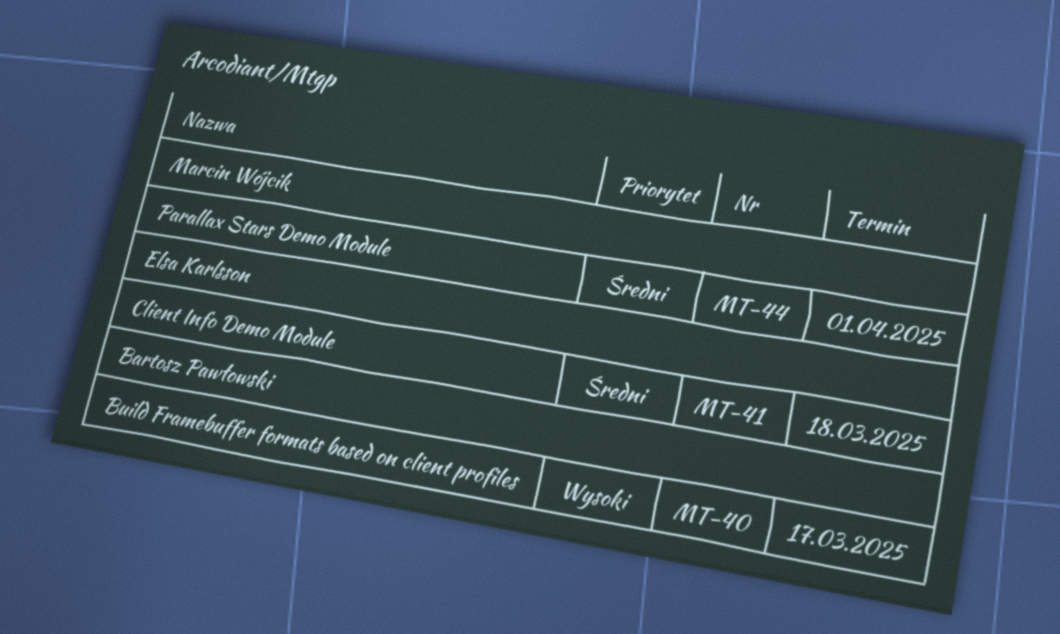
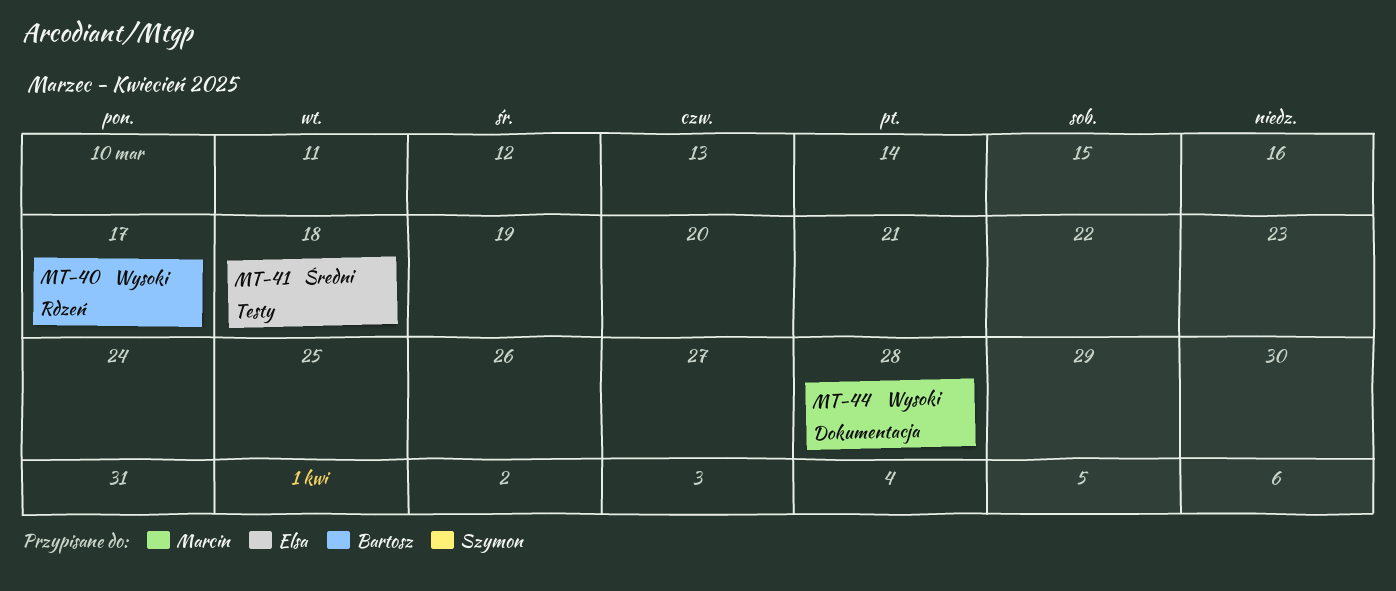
MT-44, priority: Średni -> Wysoki
MT-44, due: Apr 1 -> Mar 28

